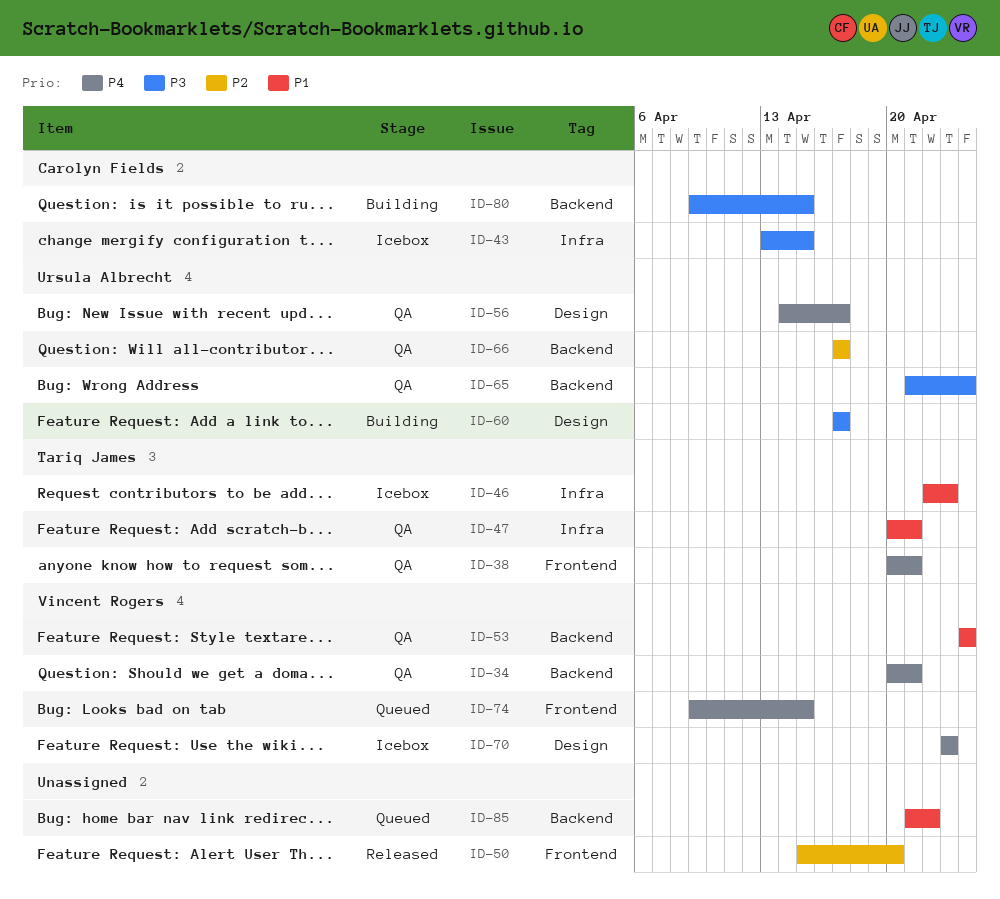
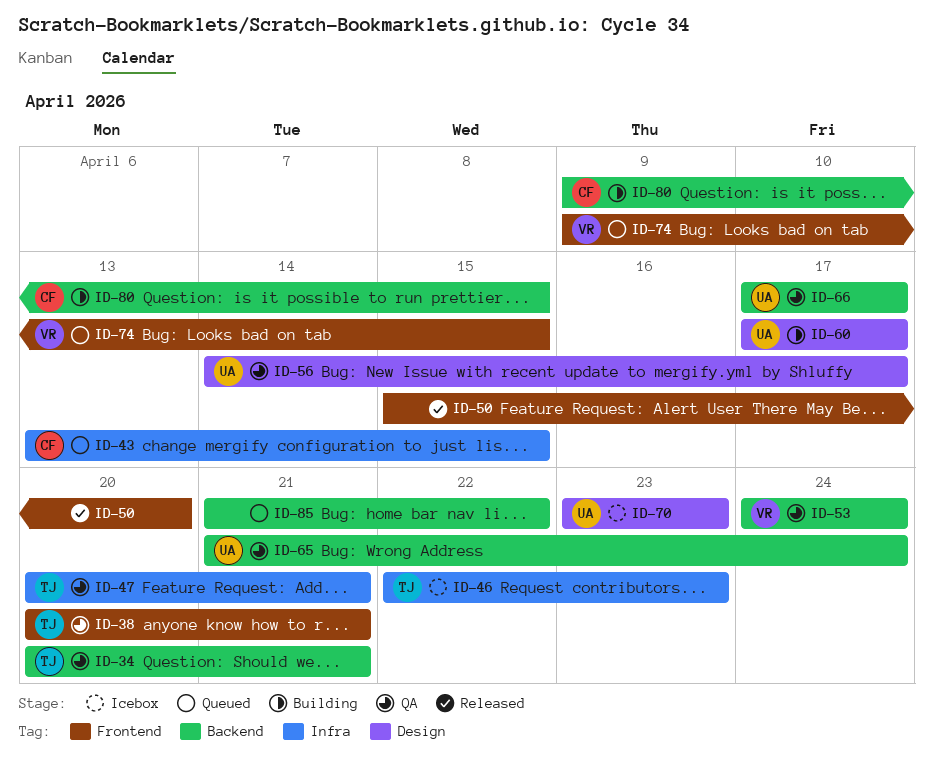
ID-34, owner: Vincent Rogers -> Tariq James
ID-43, status: Icebox -> Queued
ID-70, owner: Vincent Rogers -> Ursula Albrecht

